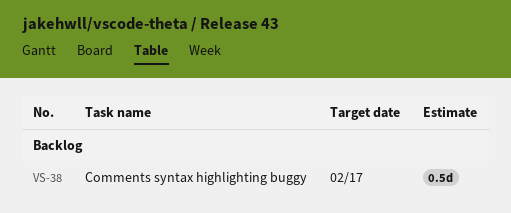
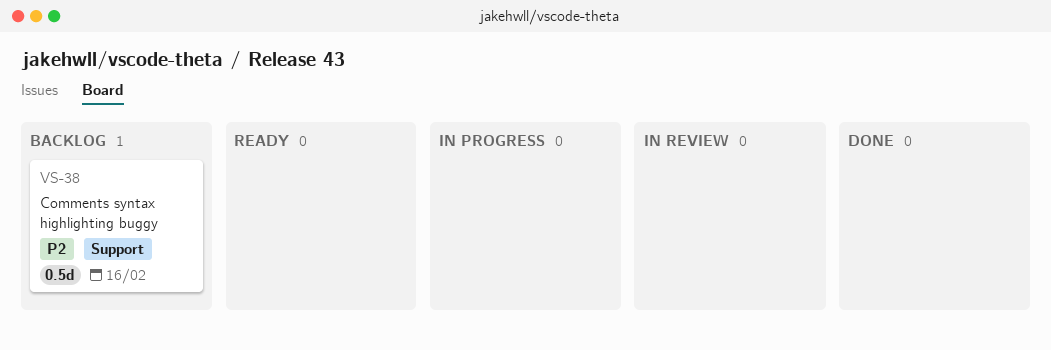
VS-38, due: Feb 17 -> Feb 16

